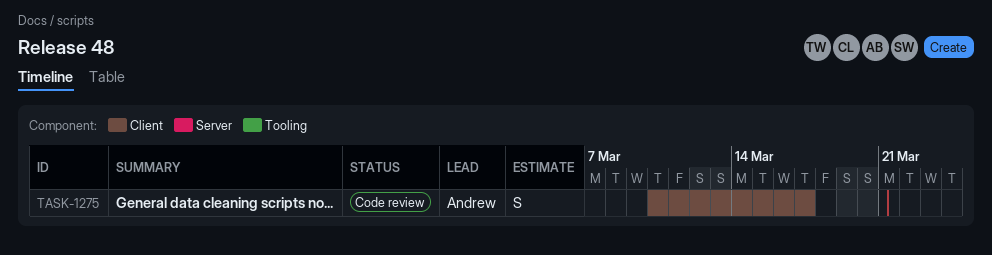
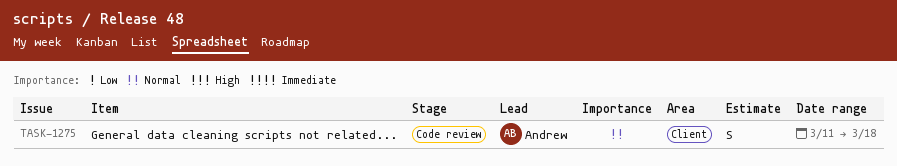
TASK-1275, start: Mar 10 -> Mar 11
TASK-1275, due: Mar 17 -> Mar 18

